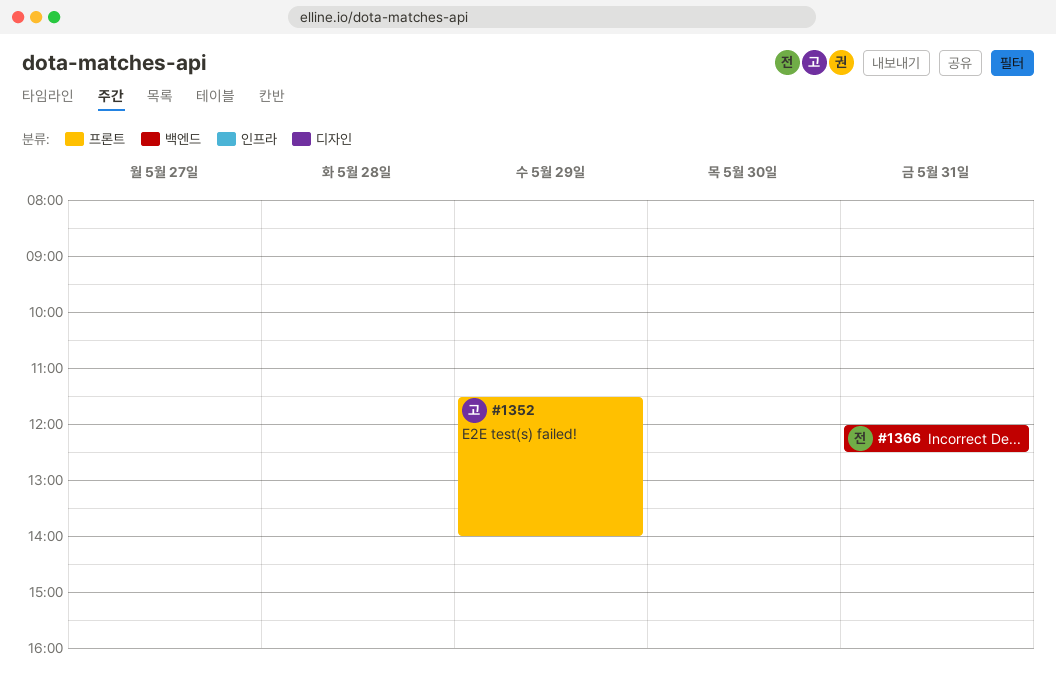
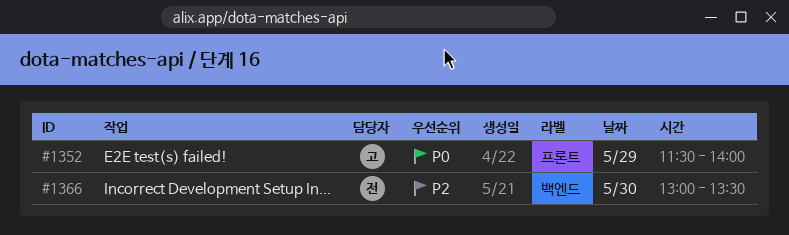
#1366, day: May 31 -> May 30
#1366, begins: 12:00 -> 13:00
#1366, ends: 12:30 -> 13:30

